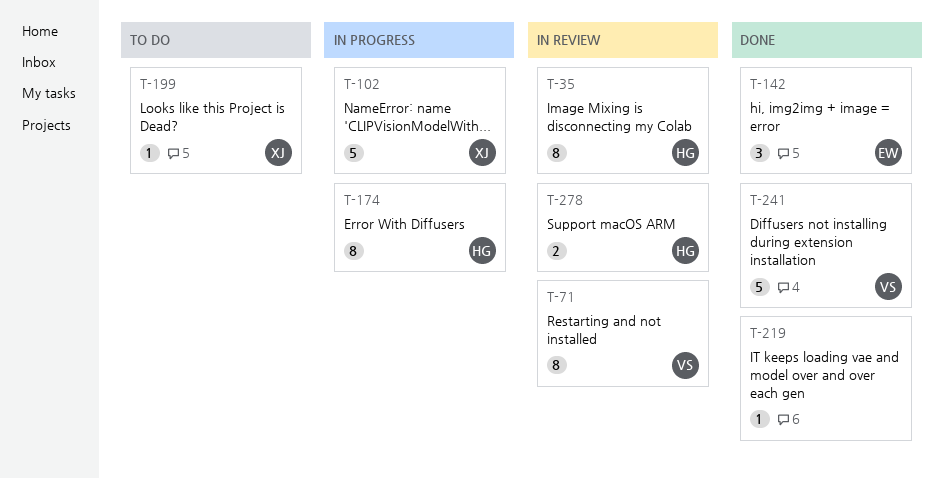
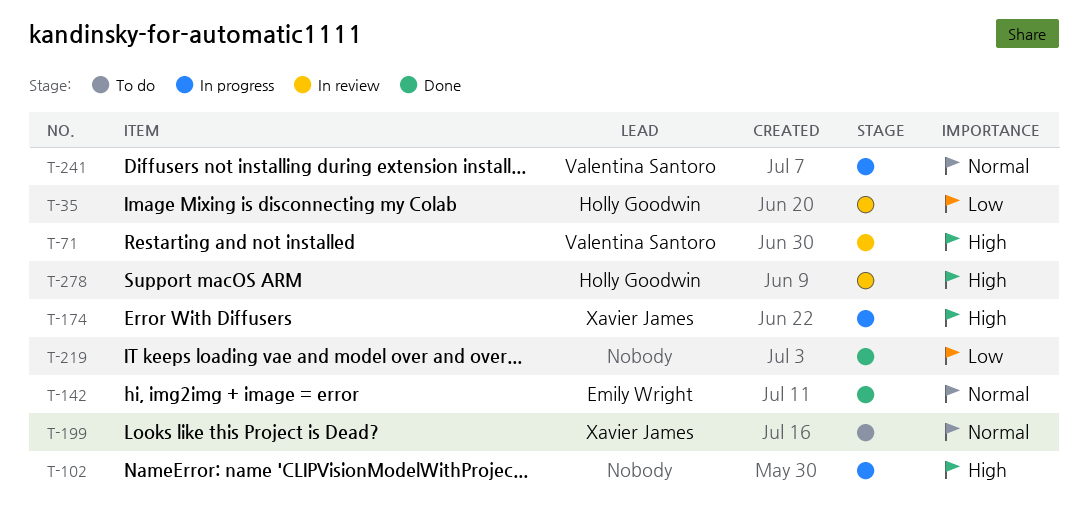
T-102, owner: Xavier James -> none
T-174, owner: Holly Goodwin -> Xavier James
T-241, status: Done -> In progress

